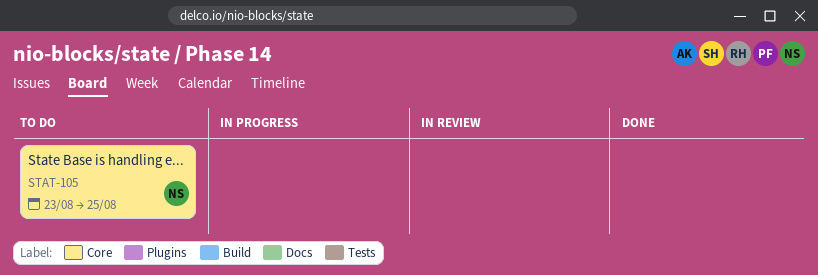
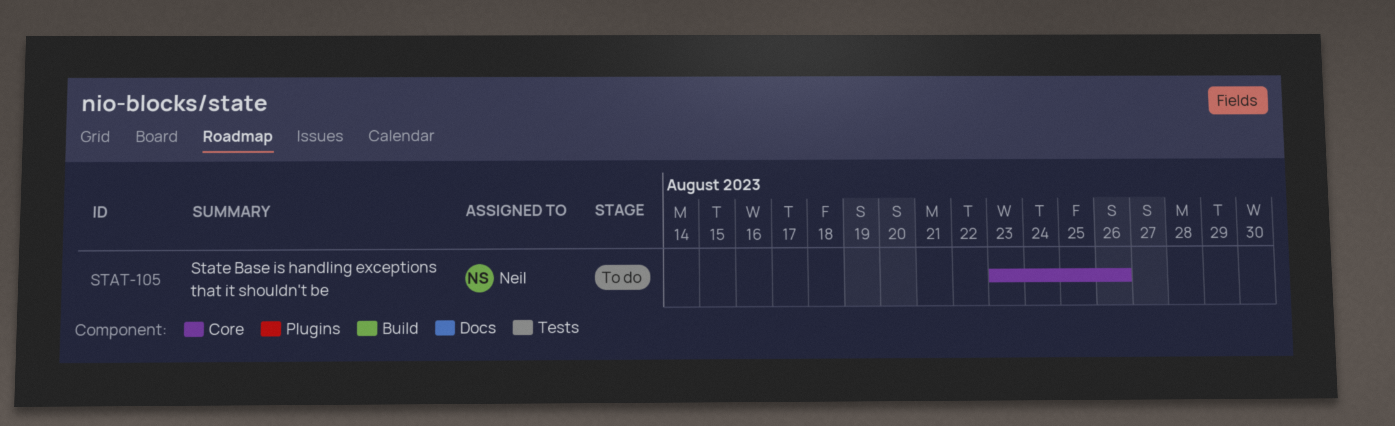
STAT-105, due: Aug 25 -> Aug 26

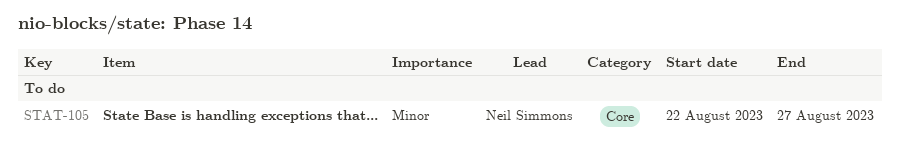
STAT-105, start: Aug 23 -> Aug 22
STAT-105, due: Aug 26 -> Aug 27

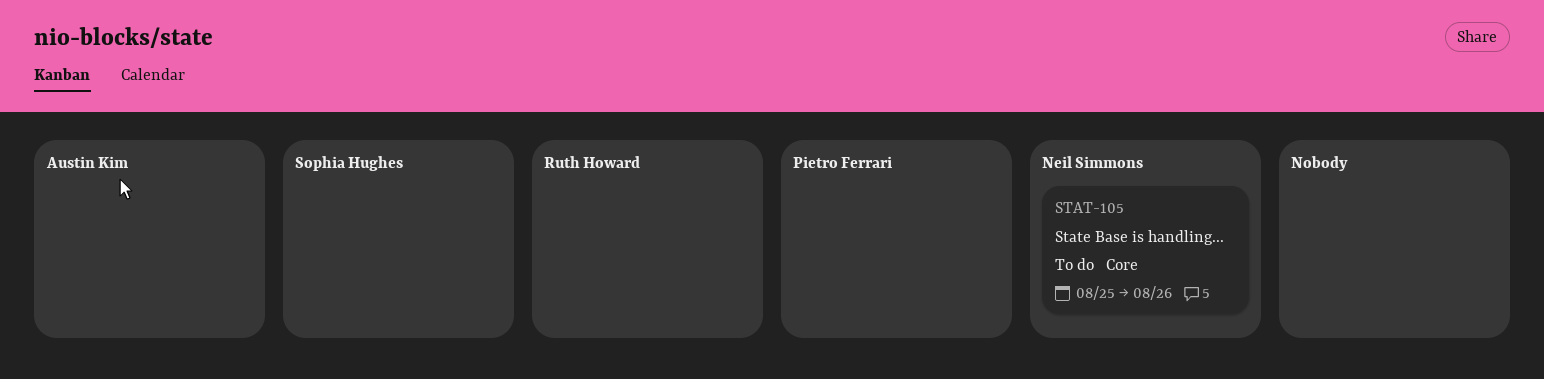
STAT-105, start: Aug 22 -> Aug 25
STAT-105, due: Aug 27 -> Aug 26

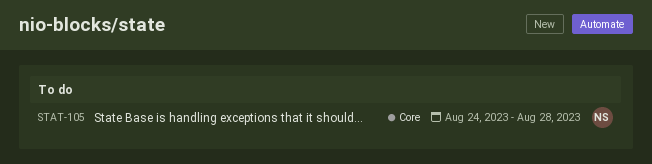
STAT-105, start: Aug 25 -> Aug 24
STAT-105, due: Aug 26 -> Aug 28

